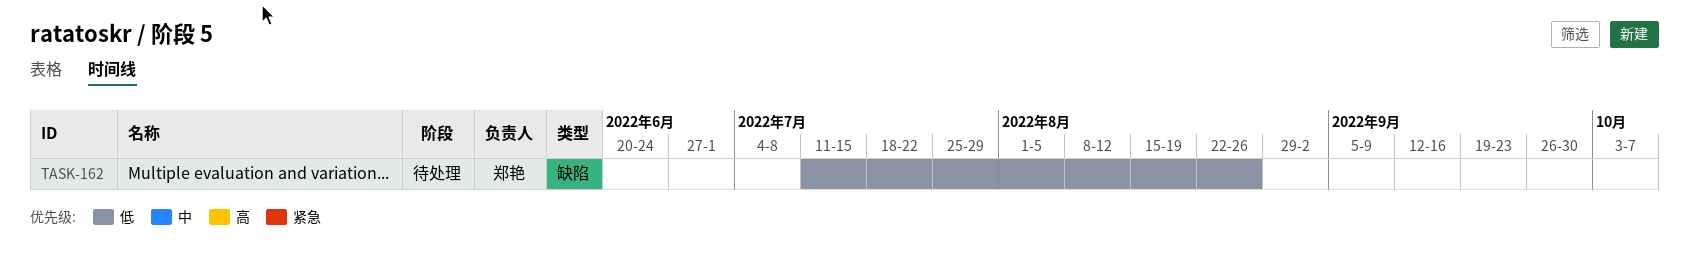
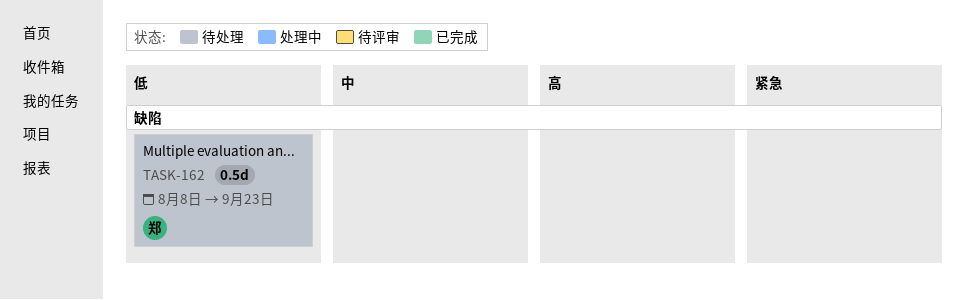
TASK-162, start: Jul 11 -> Aug 8
TASK-162, due: Aug 26 -> Sep 23

